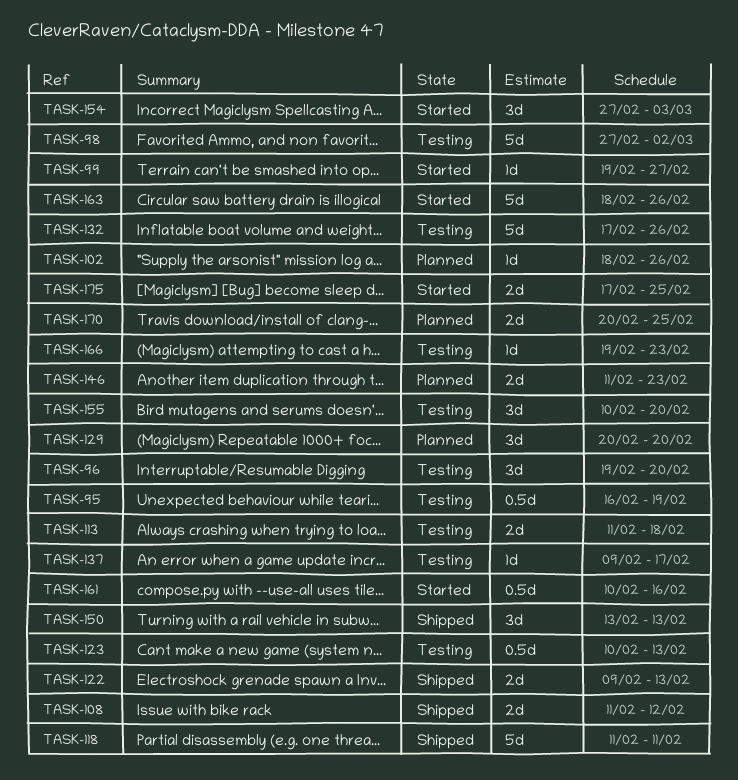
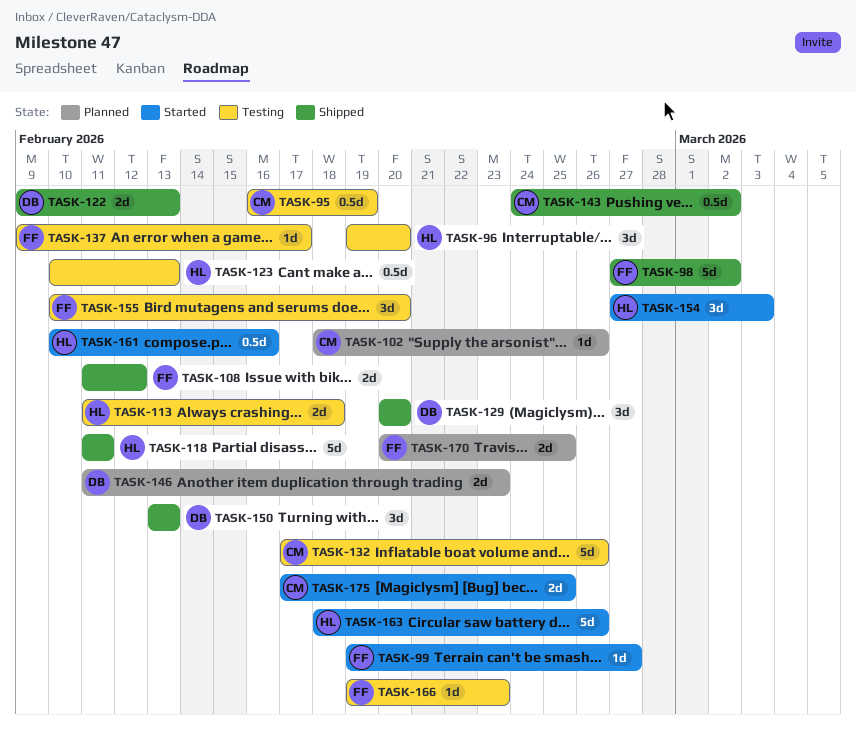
TASK-98, status: Testing -> Shipped
TASK-129, status: Planned -> Shipped
TASK-143: none -> present

